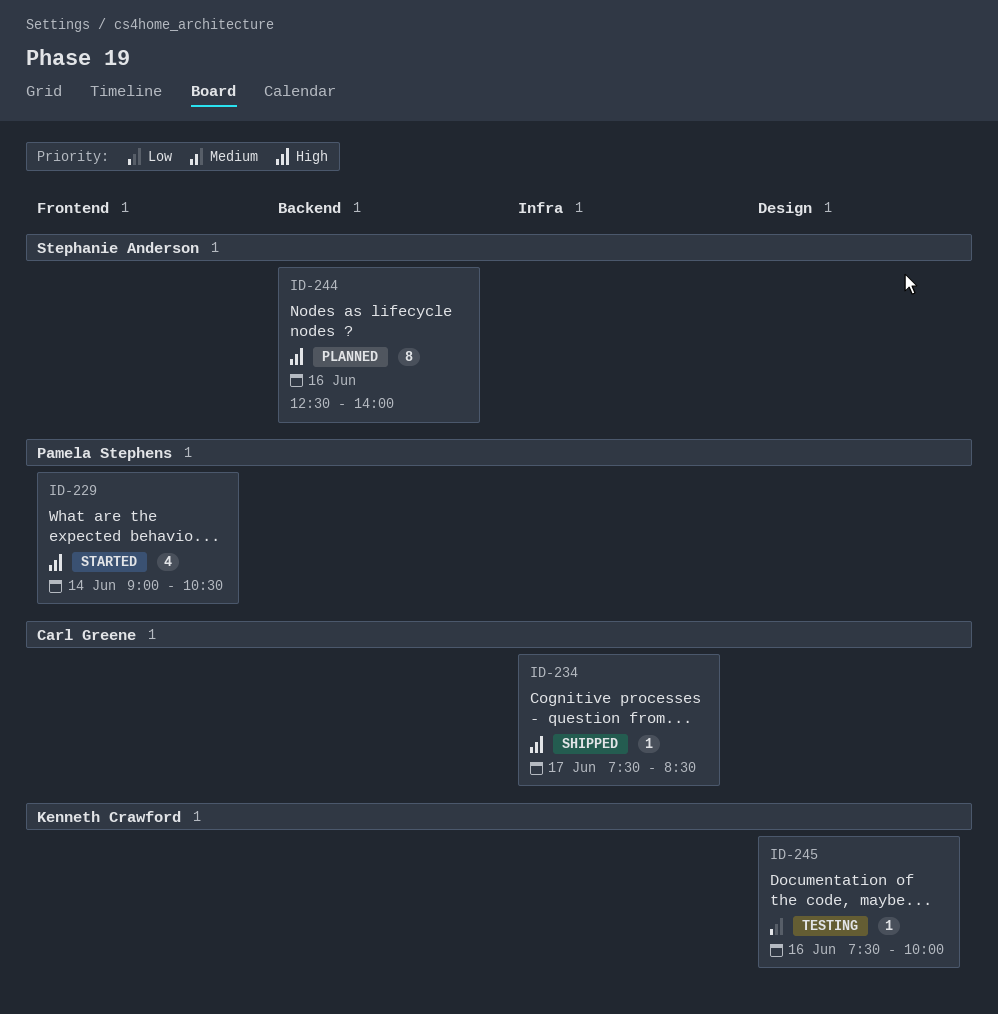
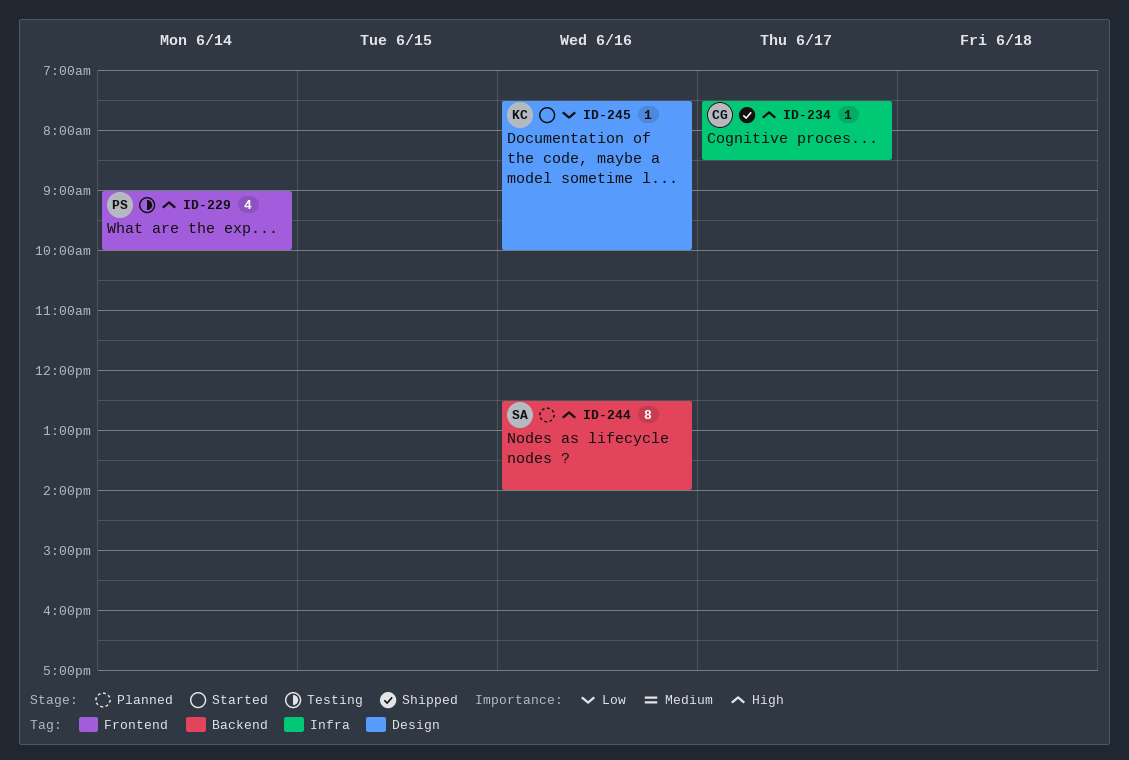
ID-229, status: Started -> Testing
ID-229, ends: 10:30 -> 10:00
ID-245, status: Testing -> Started

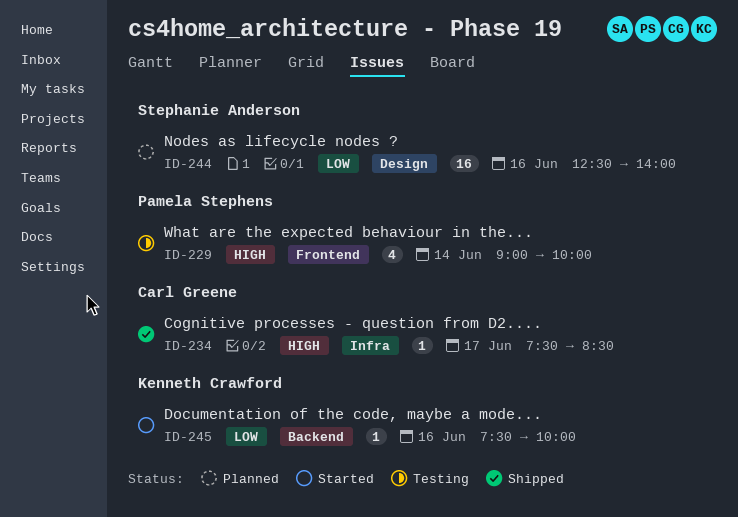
ID-244, priority: High -> Low
ID-244, label: Backend -> Design
ID-244, estimate: 8 -> 16
ID-245, label: Design -> Backend

